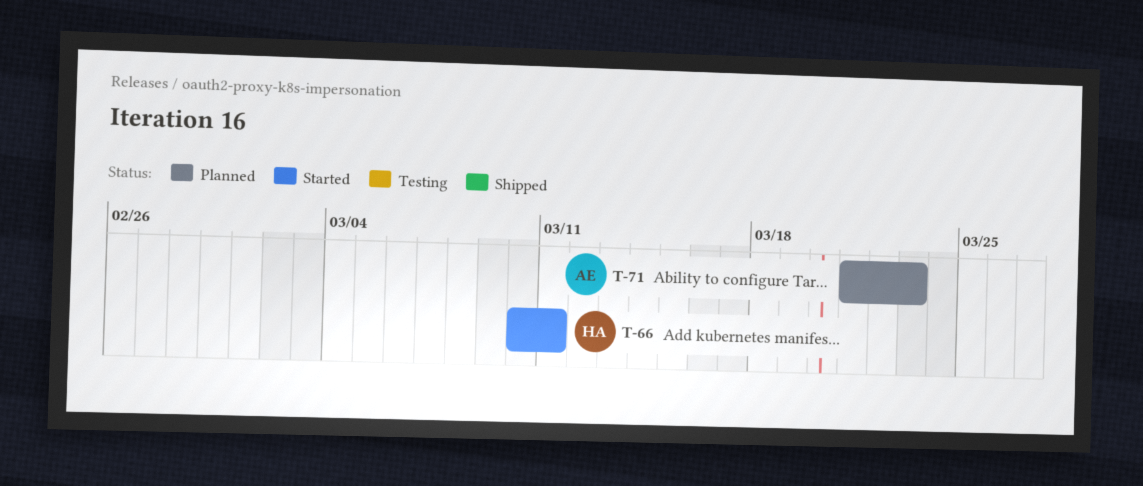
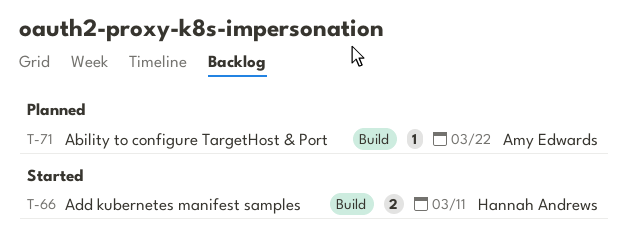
T-71, due: Mar 23 -> Mar 22

